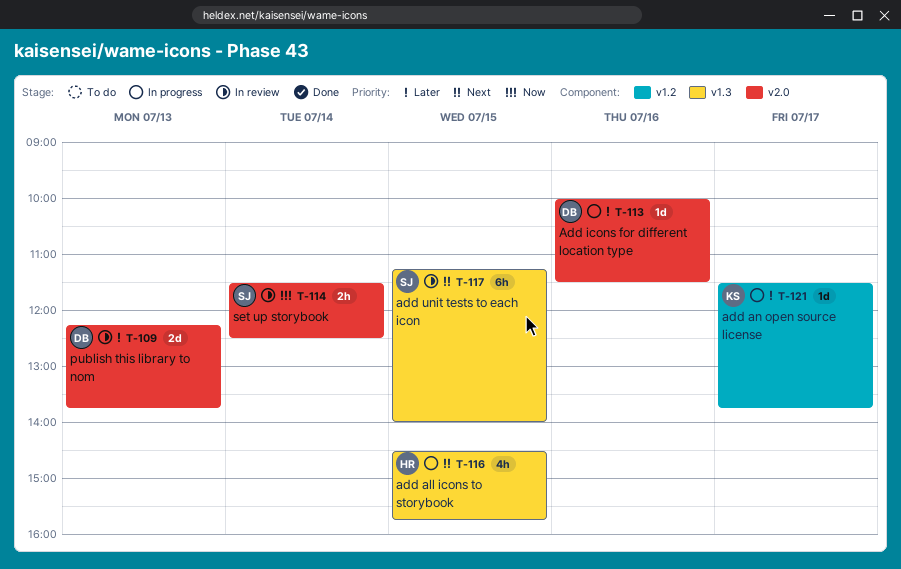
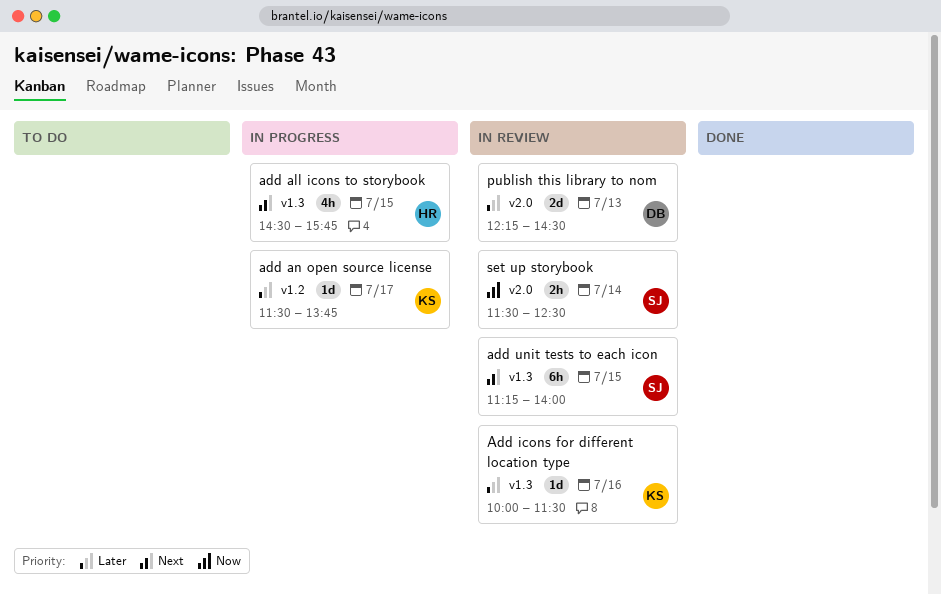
Add icons for different location type, status: In progress -> In review
Add icons for different location type, owner: DB -> KS
Add icons for different location type, label: v2.0 -> v1.3
publish this library to nom, ends: 13:45 -> 14:30

